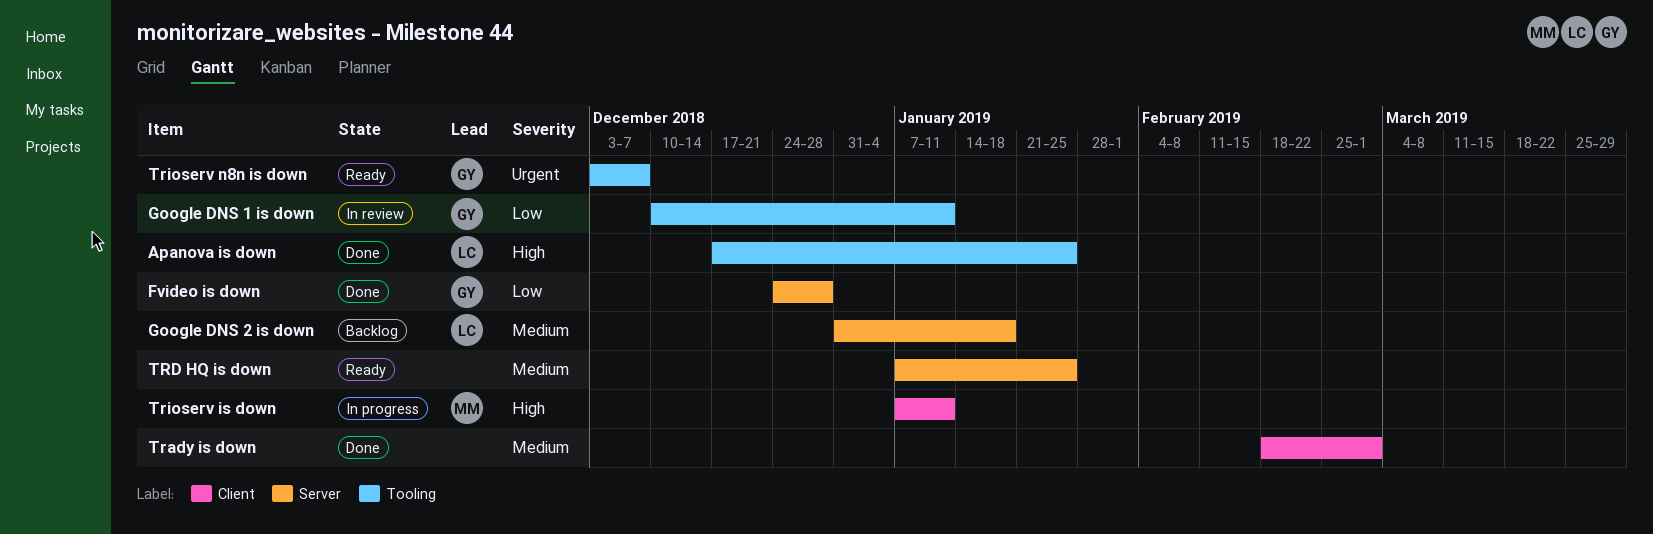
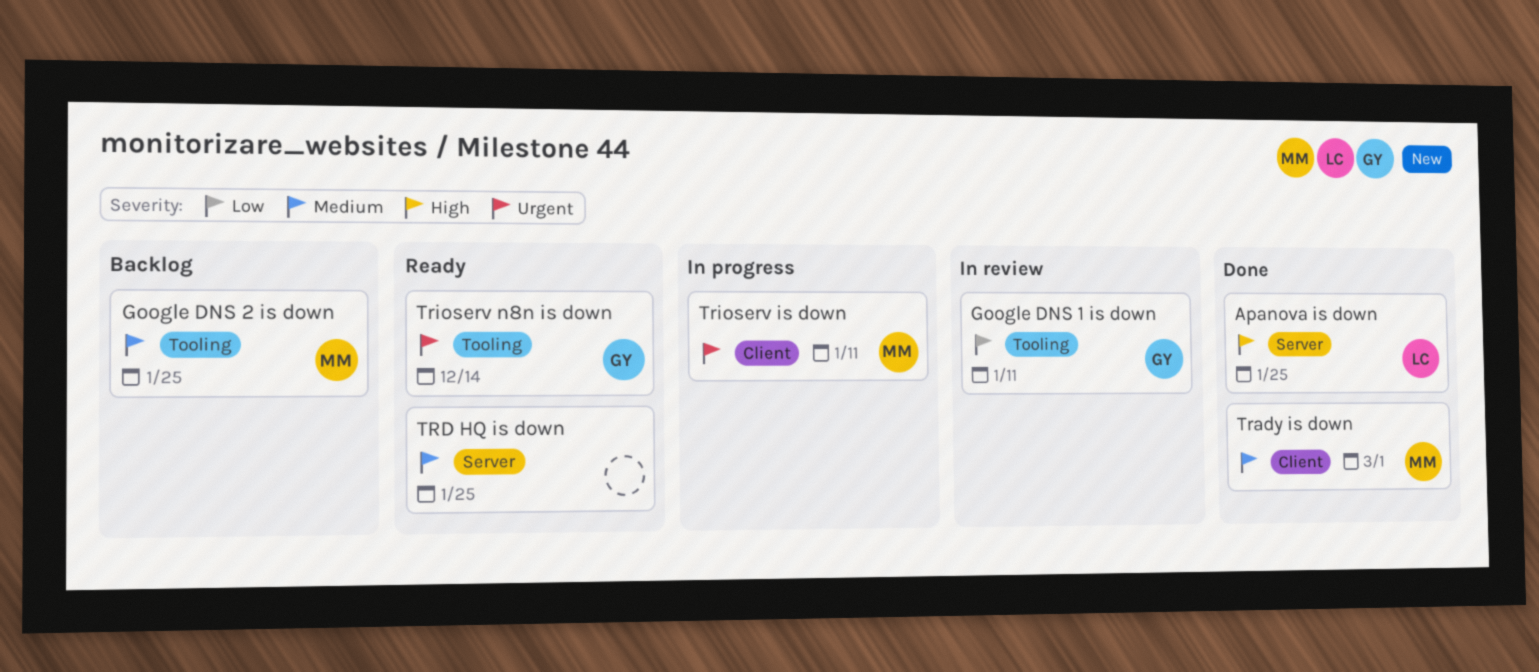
Apanova is down, label: Tooling -> Server
Fvideo is down: present -> none
Google DNS 2 is down, owner: LC -> MM
Google DNS 2 is down, label: Server -> Tooling
Google DNS 2 is down, due: Jan 18 -> Jan 25
Trady is down, owner: none -> MM
Trioserv is down, priority: High -> Urgent
Trioserv n8n is down, due: Dec 7 -> Dec 14

